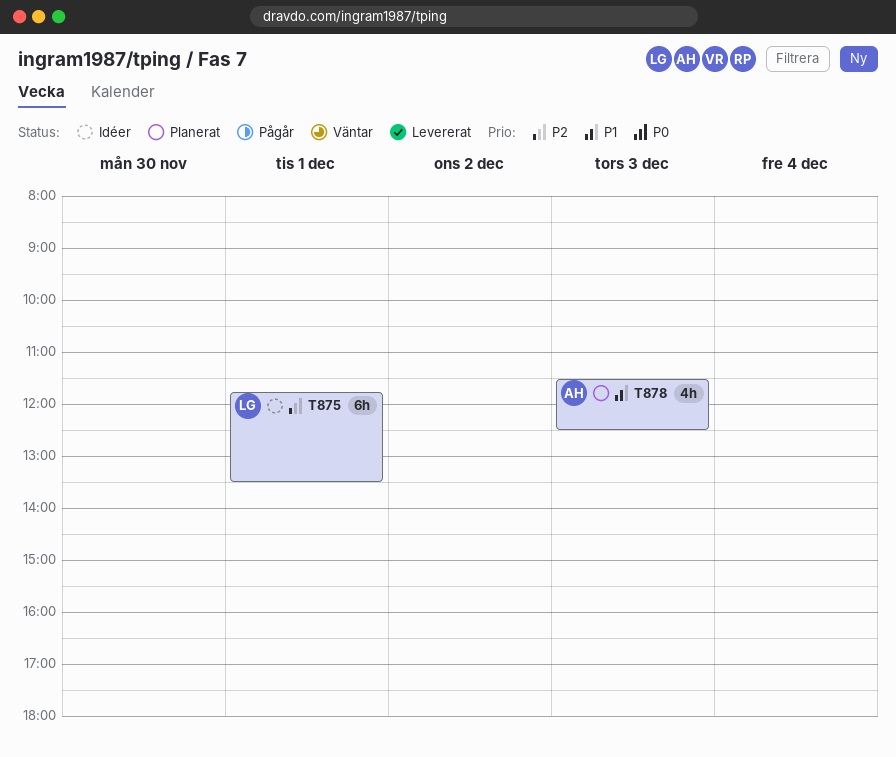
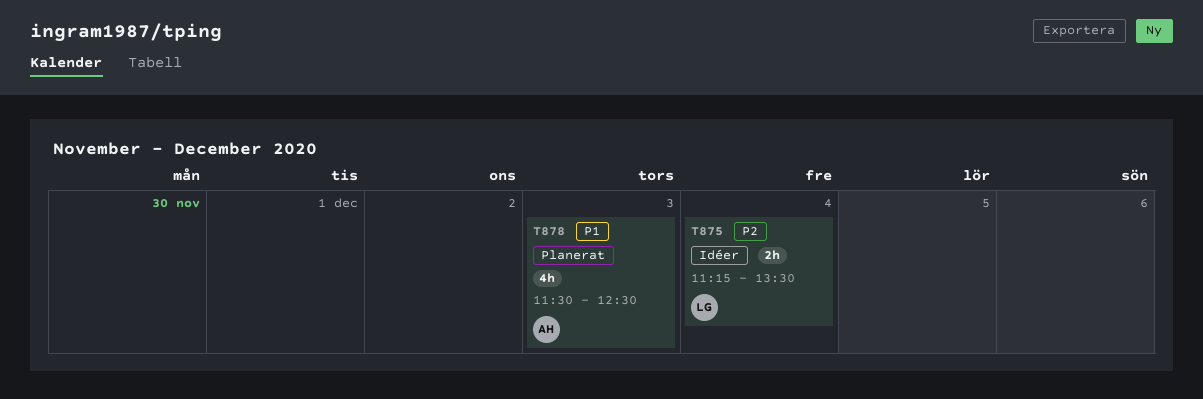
T875, estimate: 6h -> 2h
T875, day: Dec 1 -> Dec 4
T875, begins: 11:45 -> 11:15

